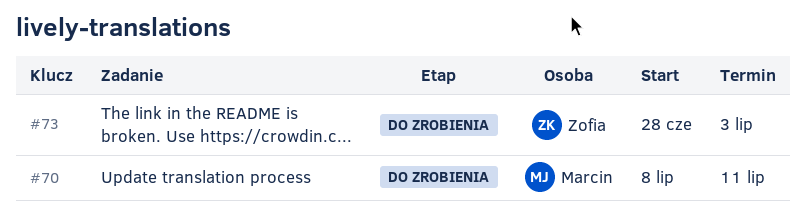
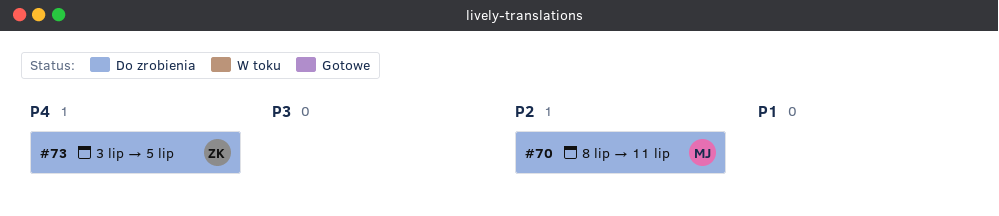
#73, start: Jun 28 -> Jul 3
#73, due: Jul 3 -> Jul 5

